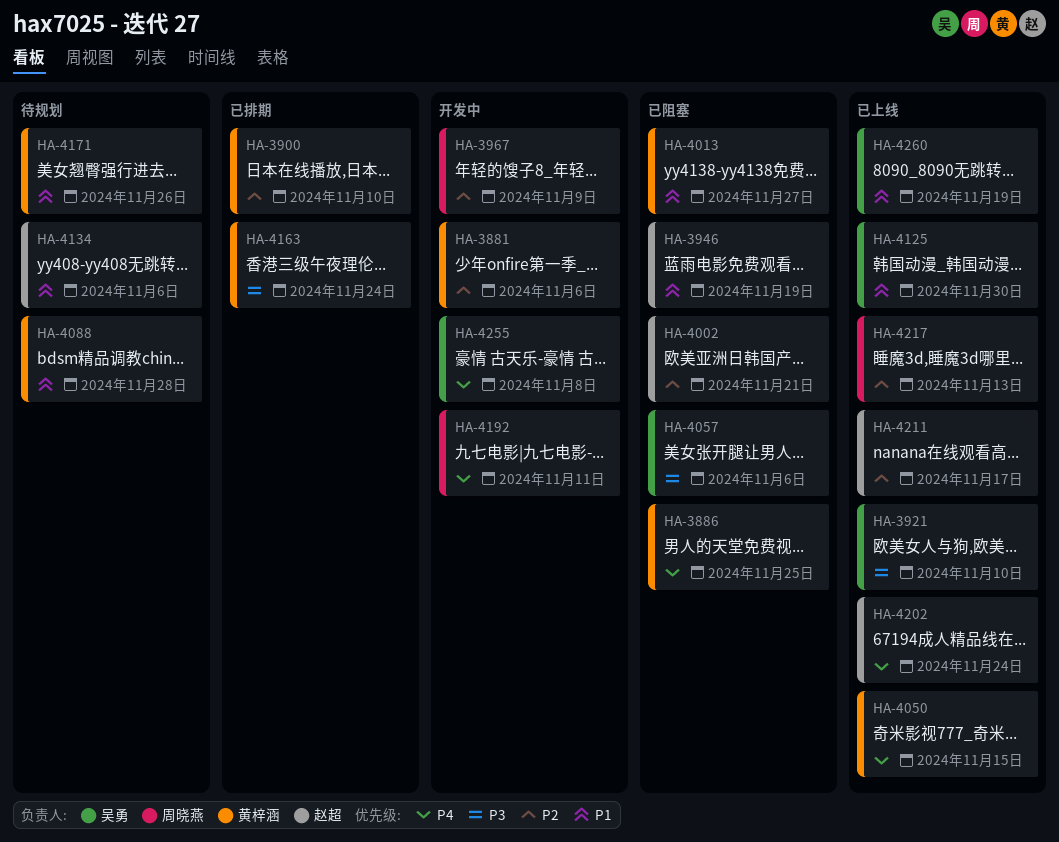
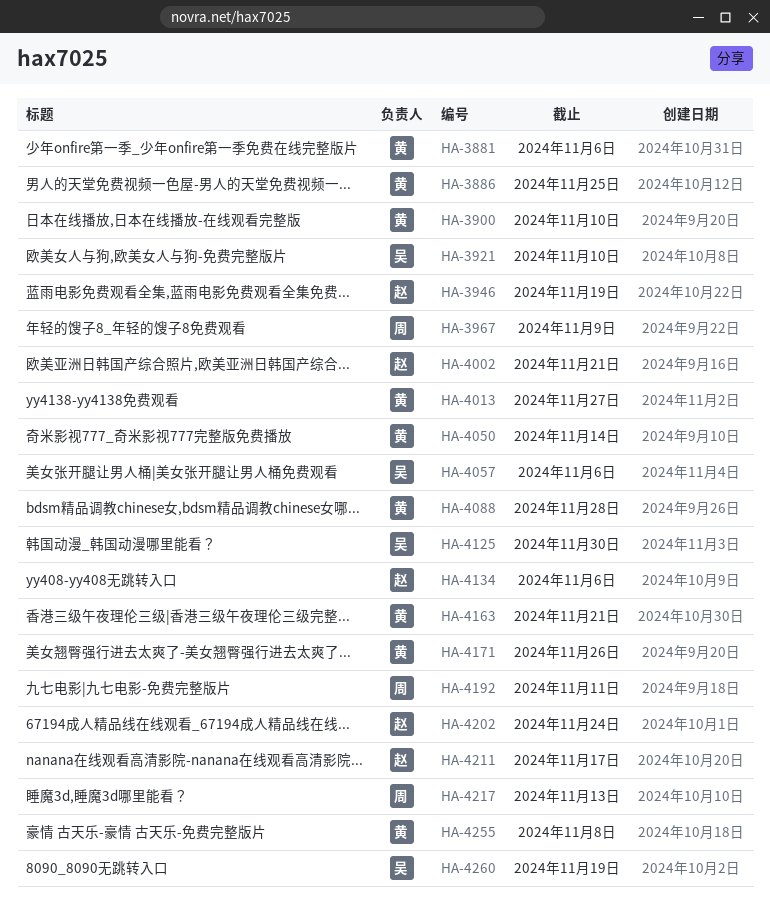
HA-4050, due: Nov 15 -> Nov 14
HA-4163, due: Nov 24 -> Nov 21
HA-4255, owner: 吴勇 -> 黄梓涵

